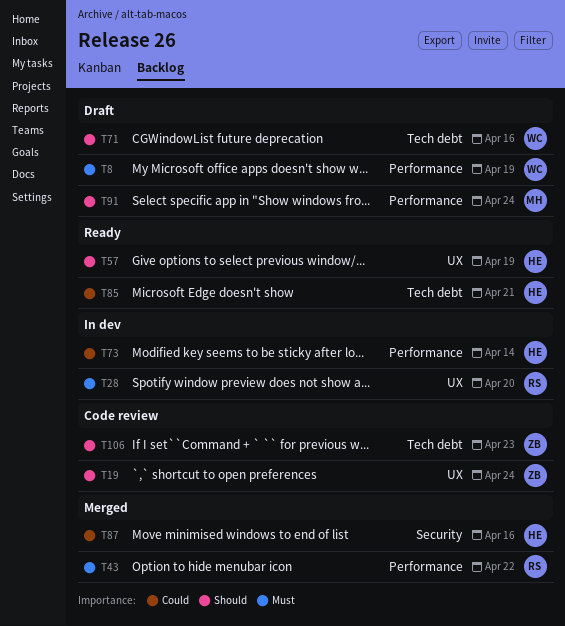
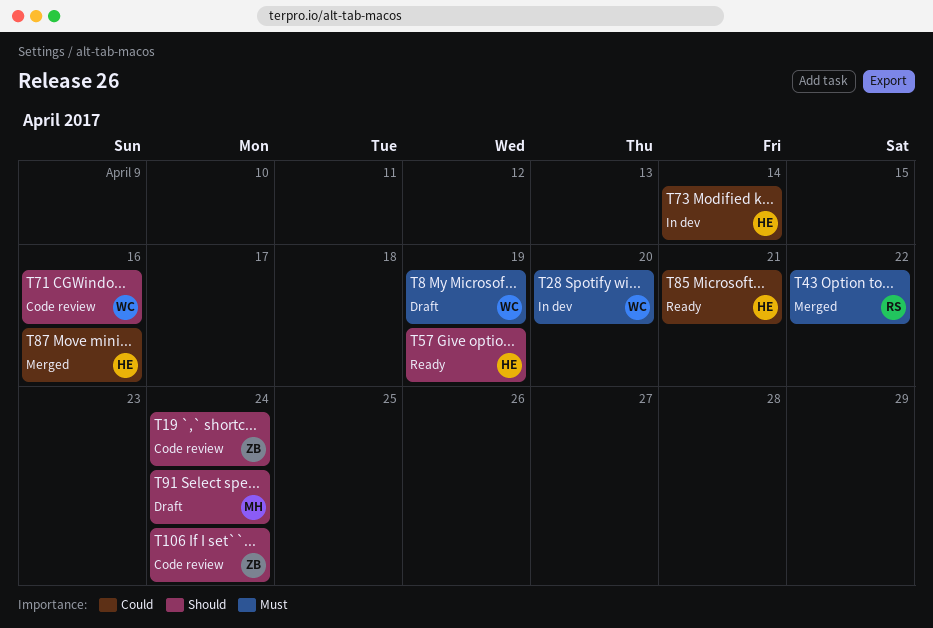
T28, owner: RS -> WC
T71, status: Draft -> Code review
T106, due: Apr 23 -> Apr 24

